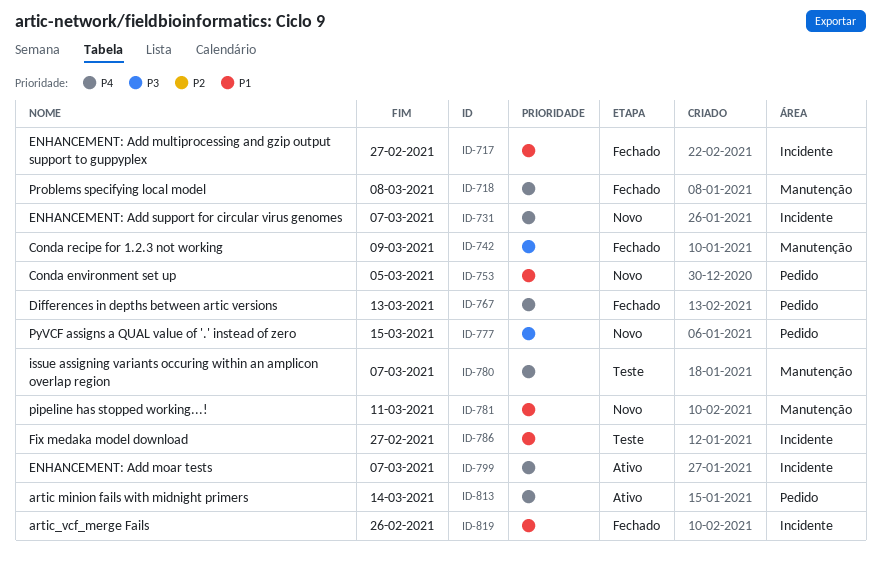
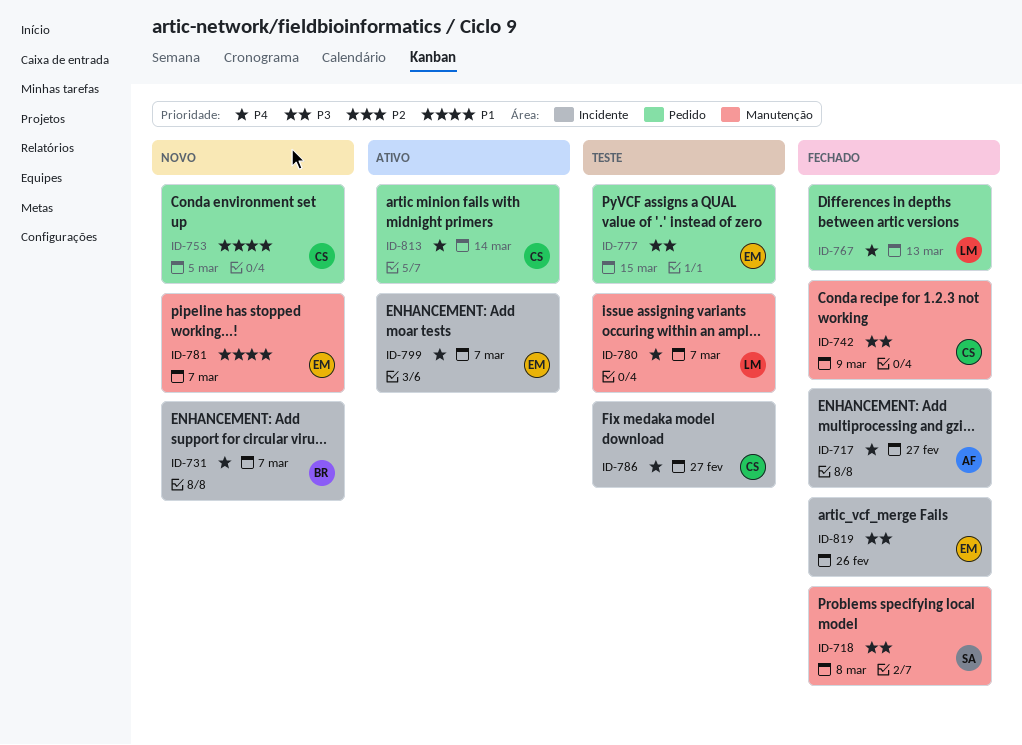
ID-717, priority: P1 -> P4
ID-718, priority: P4 -> P3
ID-777, status: Novo -> Teste
ID-781, due: Mar 11 -> Mar 7
ID-786, priority: P1 -> P4
ID-819, priority: P1 -> P3

